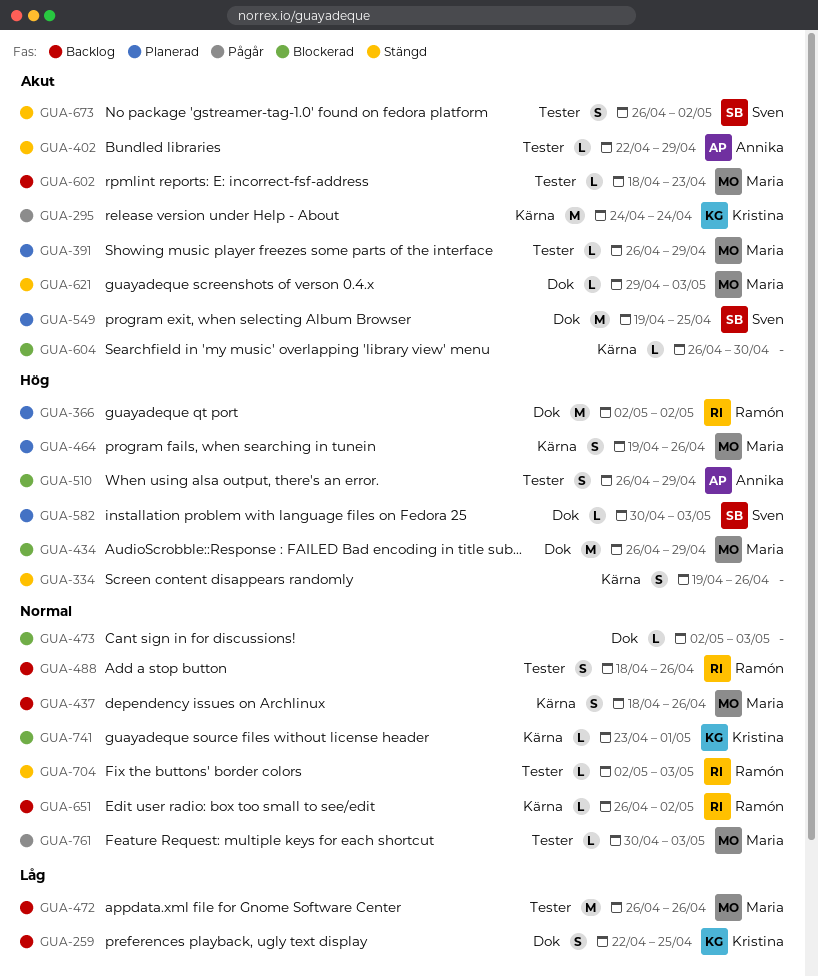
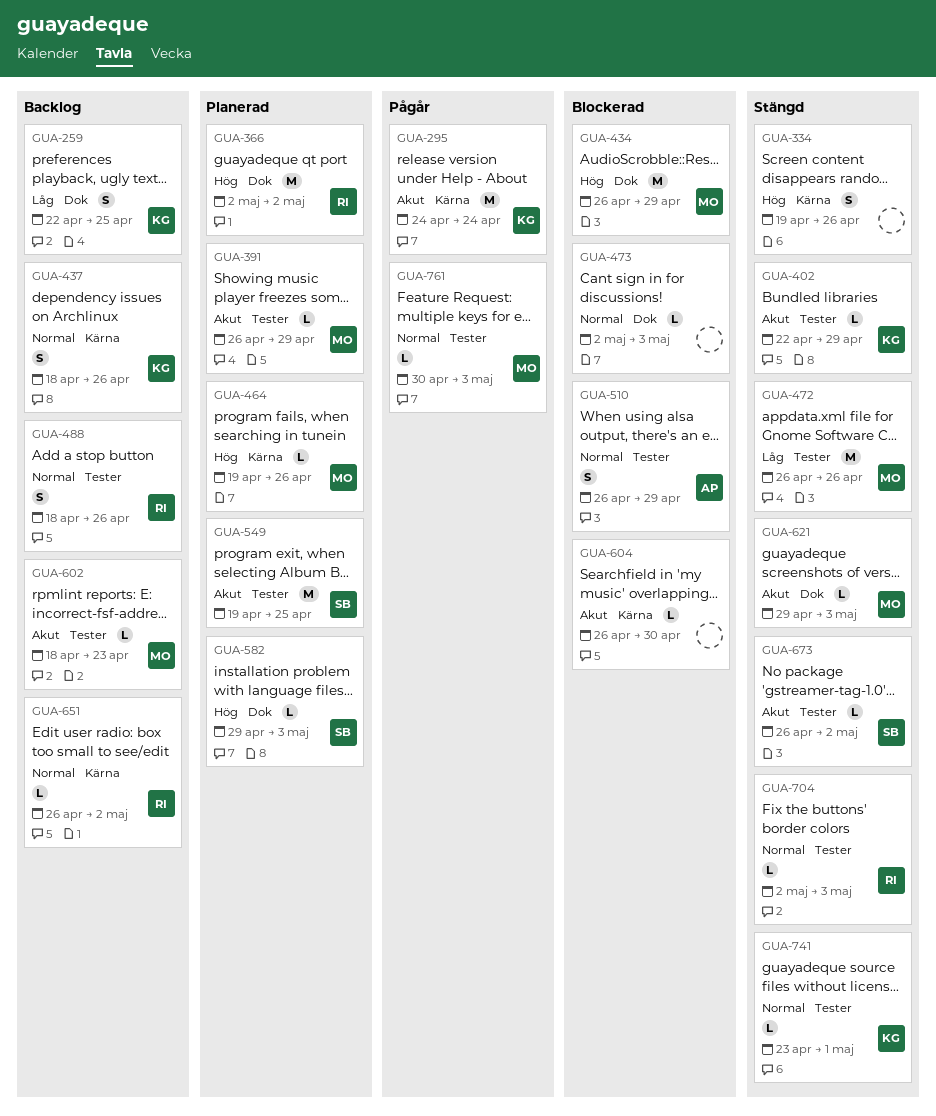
GUA-402, owner: Annika -> Kristina
GUA-437, owner: Maria -> Kristina
GUA-464, estimate: S -> L
GUA-472, status: Backlog -> Stängd
GUA-510, priority: Hög -> Normal
GUA-549, label: Dok -> Tester
GUA-582, start: Apr 30 -> Apr 29
GUA-673, estimate: S -> L
GUA-741, status: Blockerad -> Stängd
GUA-741, label: Kärna -> Tester

